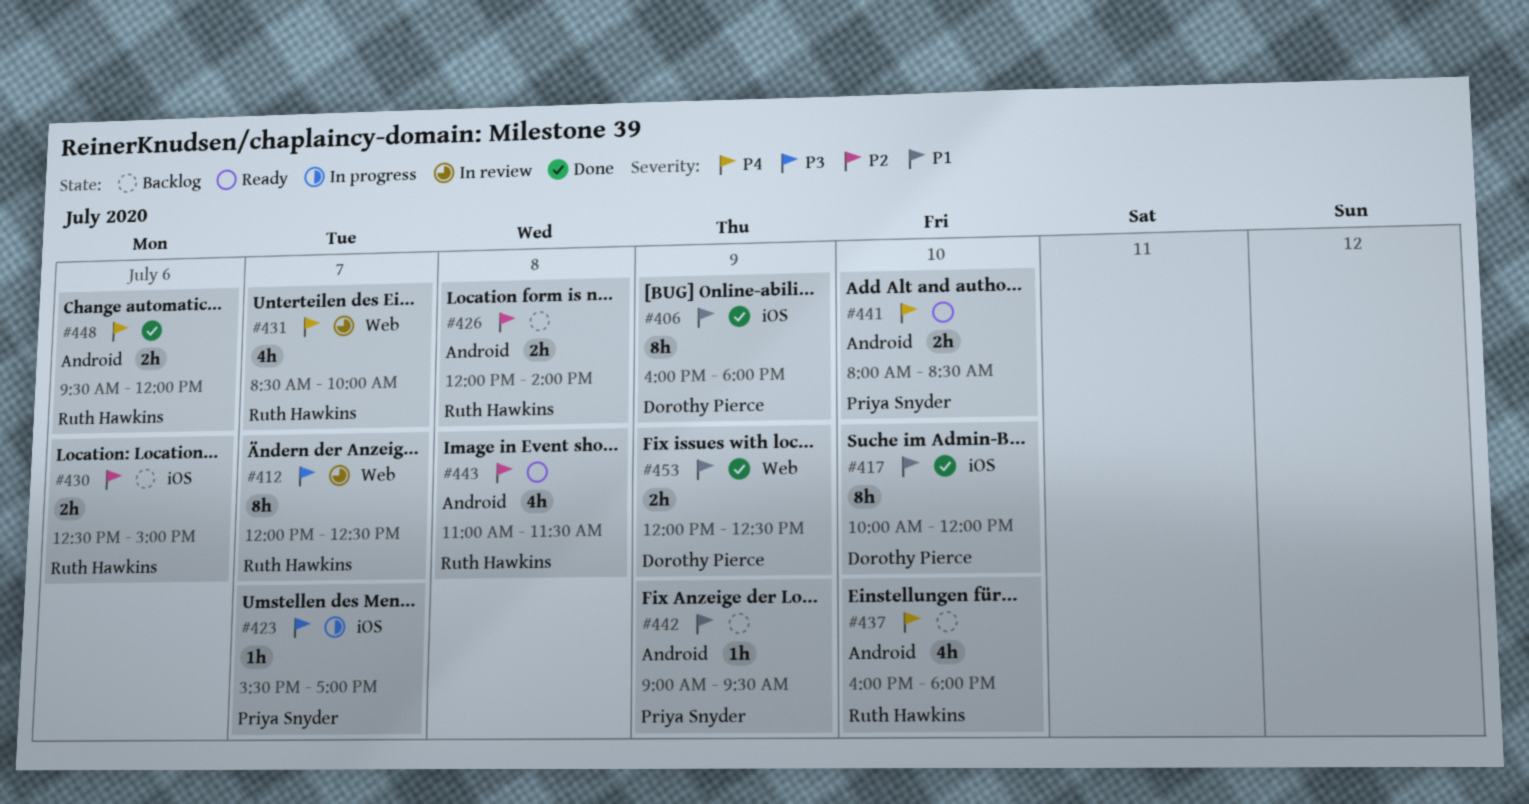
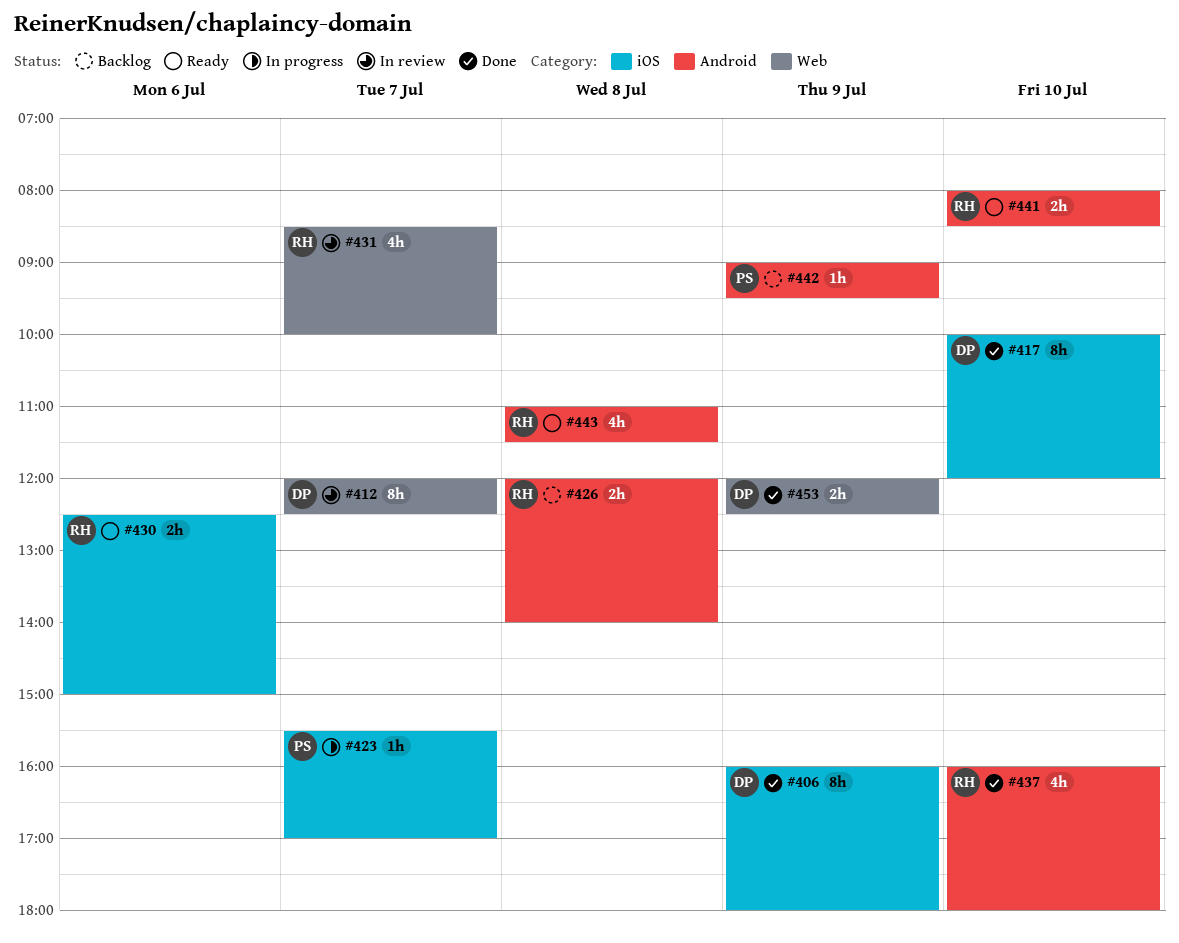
#412, owner: Ruth Hawkins -> Dorothy Pierce
#430, status: Backlog -> Ready
#437, status: Backlog -> Done
#441, owner: Priya Snyder -> Ruth Hawkins
#448: present -> none

